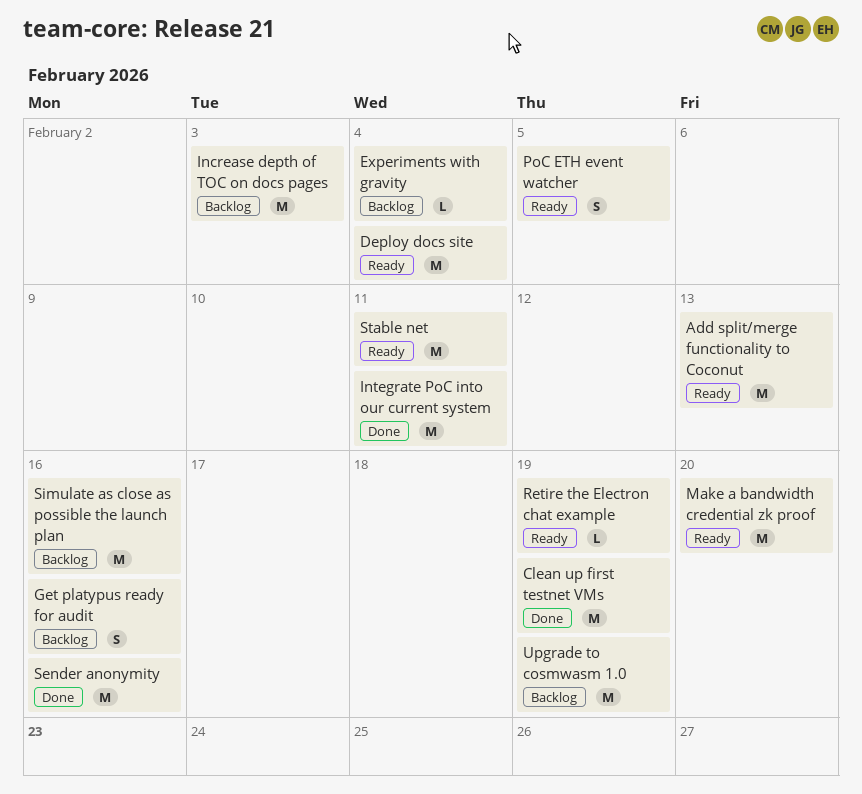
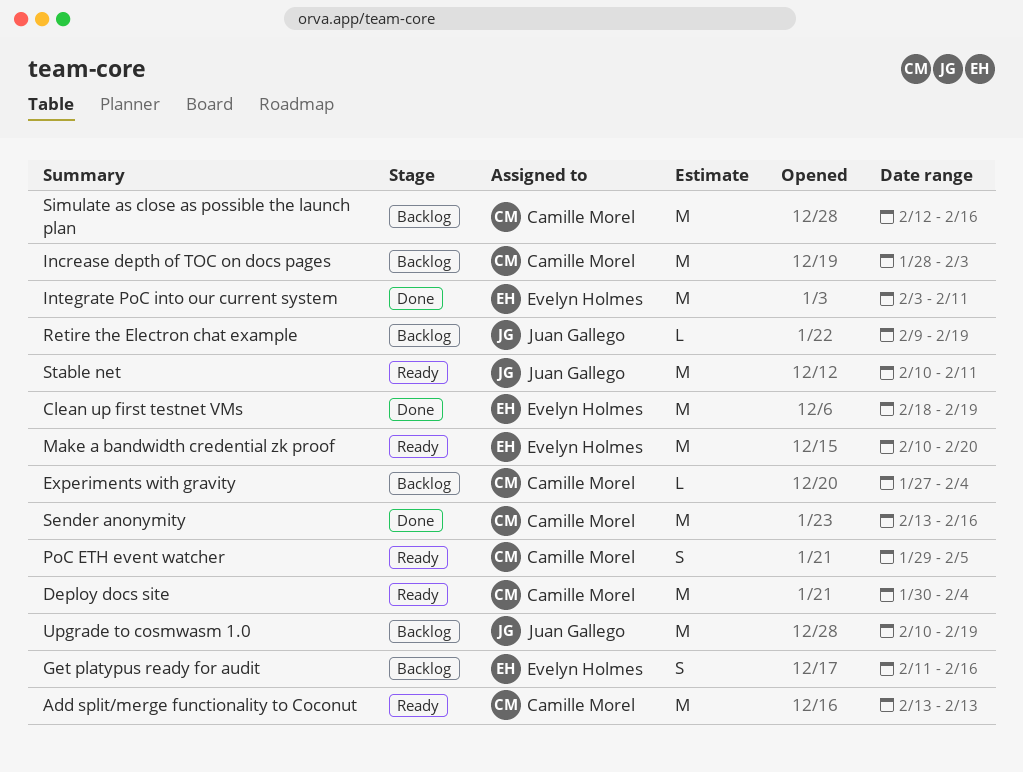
Retire the Electron chat example, status: Ready -> Backlog

